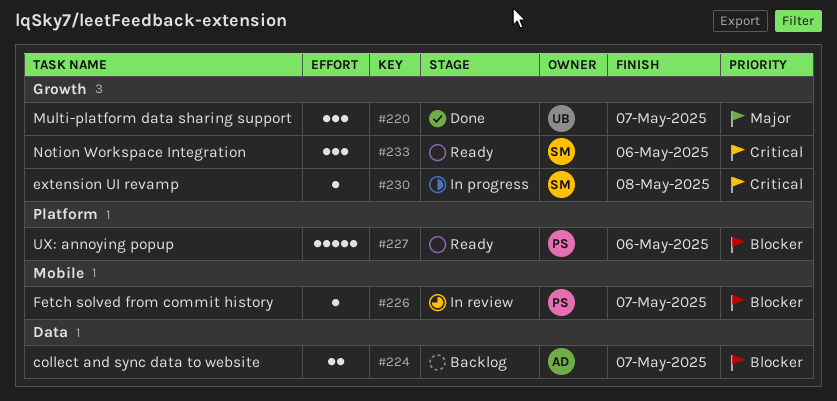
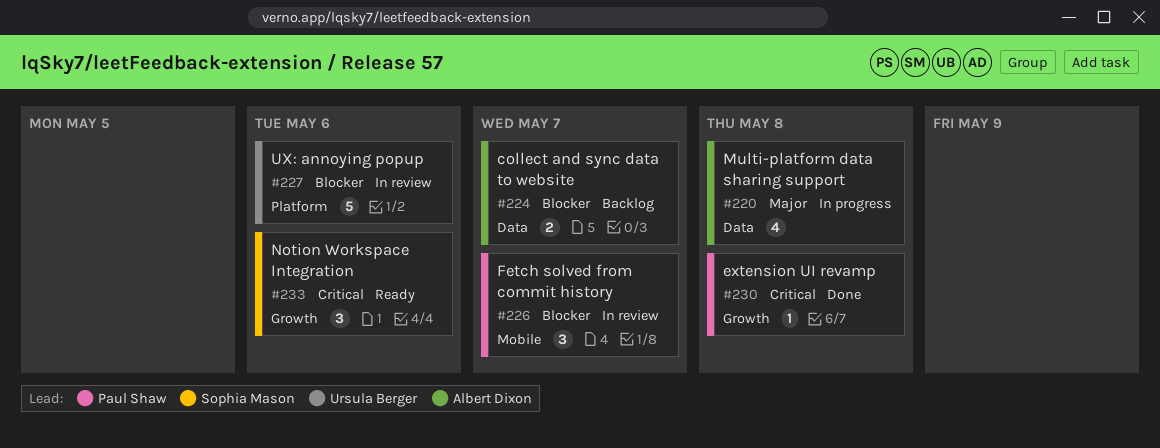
#220, status: Done -> In progress
#220, owner: Ursula Berger -> Albert Dixon
#220, label: Growth -> Data
#220, estimate: 3 -> 4
#220, due: May 7 -> May 8
#226, estimate: 1 -> 3
#227, status: Ready -> In review
#227, owner: Paul Shaw -> Ursula Berger
#230, status: In progress -> Done
#230, owner: Sophia Mason -> Paul Shaw

